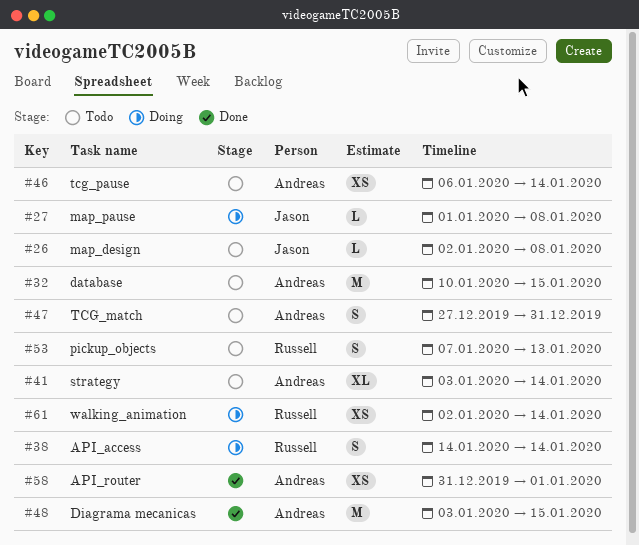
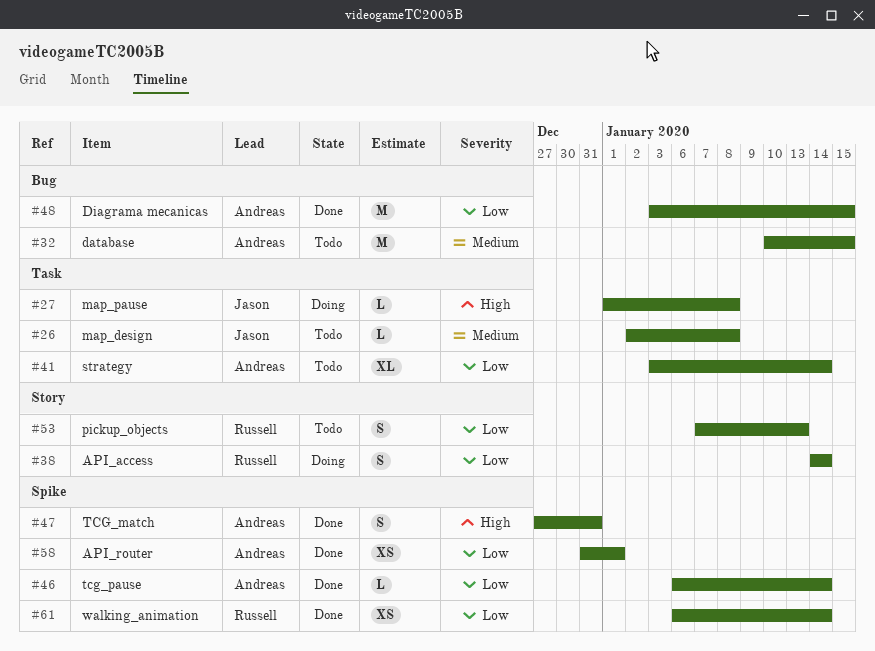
#46, status: Todo -> Done
#46, estimate: XS -> L
#47, status: Todo -> Done
#61, status: Doing -> Done
#61, start: Jan 2 -> Jan 6

